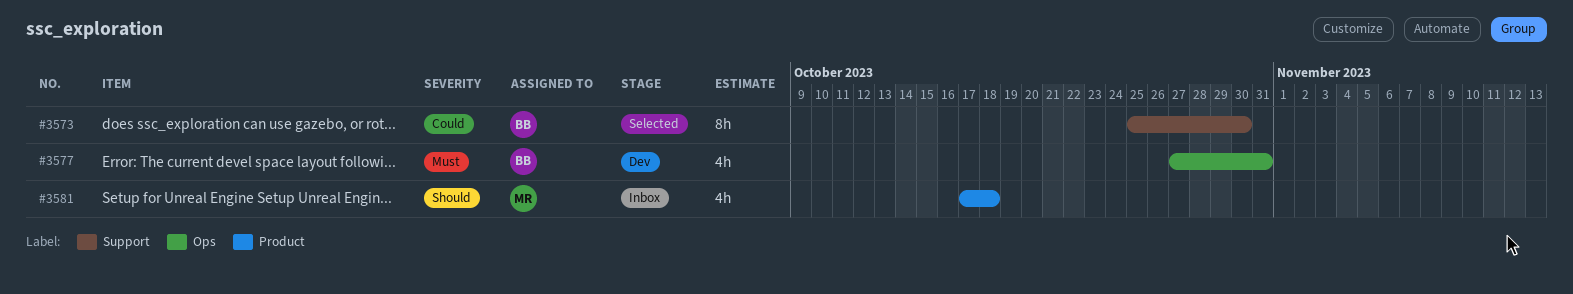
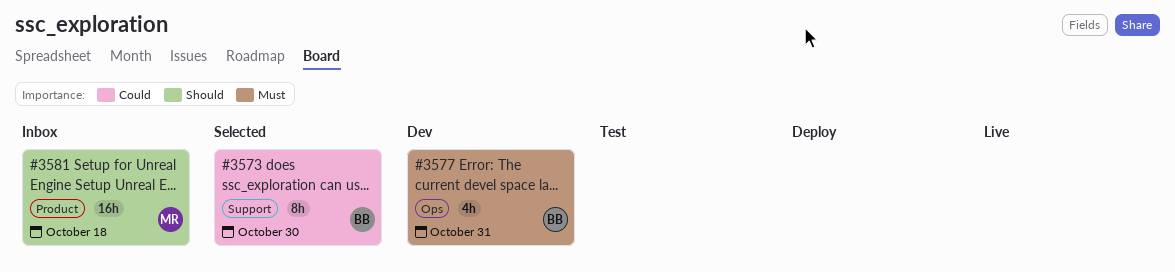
#3581, estimate: 4h -> 16h

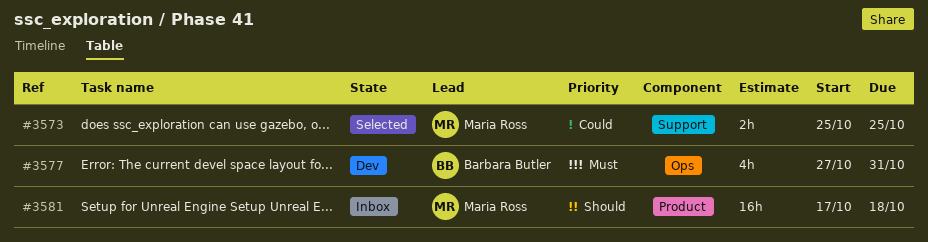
#3573, owner: Barbara Butler -> Maria Ross
#3573, estimate: 8h -> 2h
#3573, due: Oct 30 -> Oct 25

